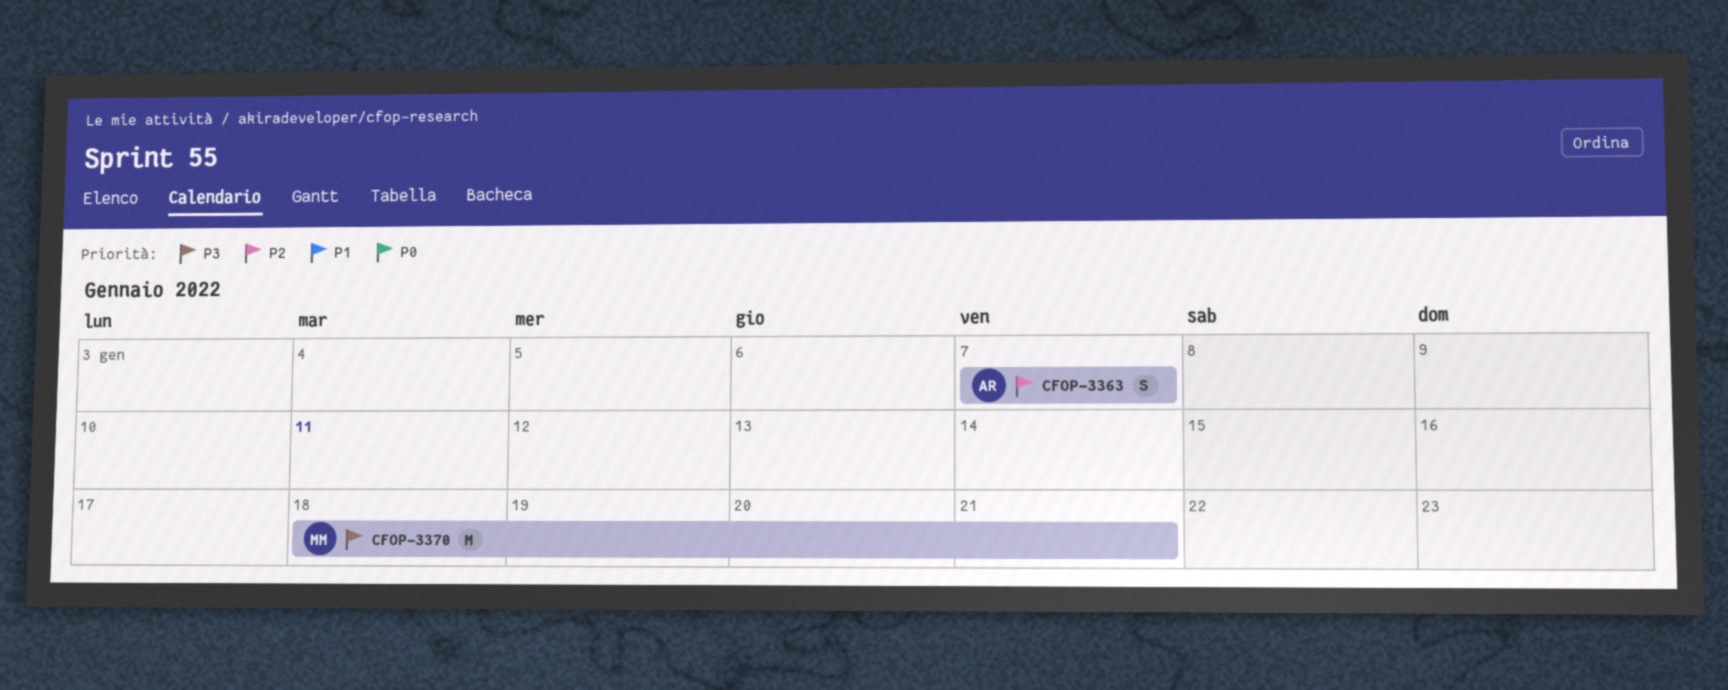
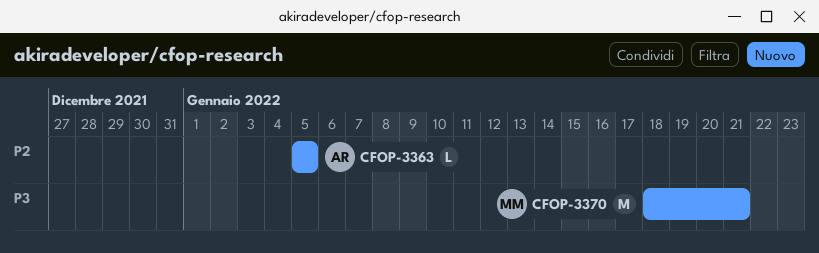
CFOP-3363, estimate: S -> L
CFOP-3363, start: Jan 7 -> Jan 5
CFOP-3363, due: Jan 7 -> Jan 5

